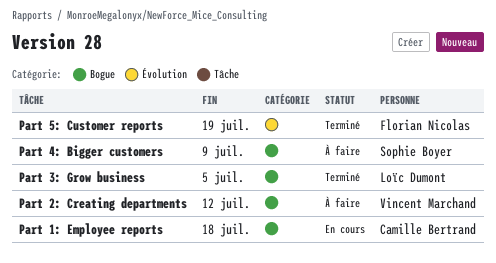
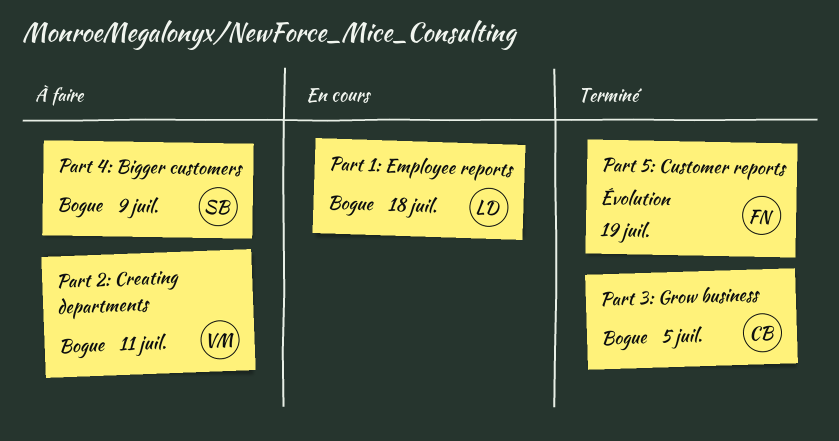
Part 1: Employee reports, owner: Camille Bertrand -> Loïc Dumont
Part 2: Creating departments, due: Jul 12 -> Jul 11
Part 3: Grow business, owner: Loïc Dumont -> Camille Bertrand

